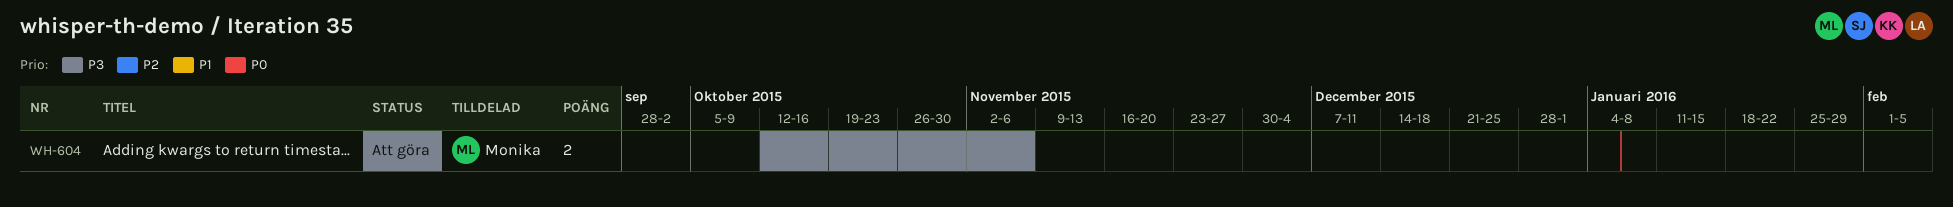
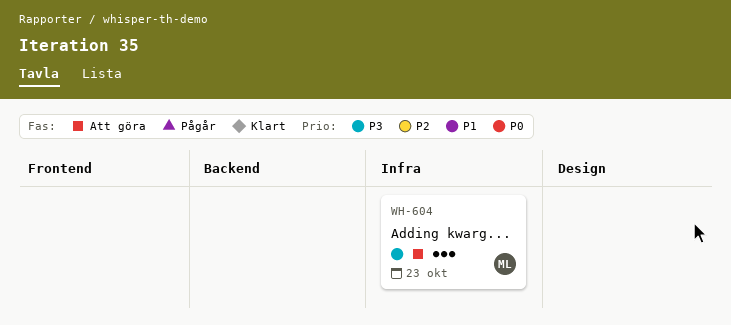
WH-604, estimate: 2 -> 3
WH-604, due: Nov 6 -> Oct 23

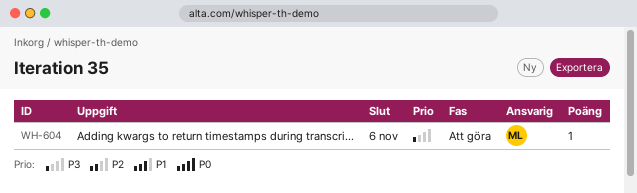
WH-604, estimate: 3 -> 1
WH-604, due: Oct 23 -> Nov 6

